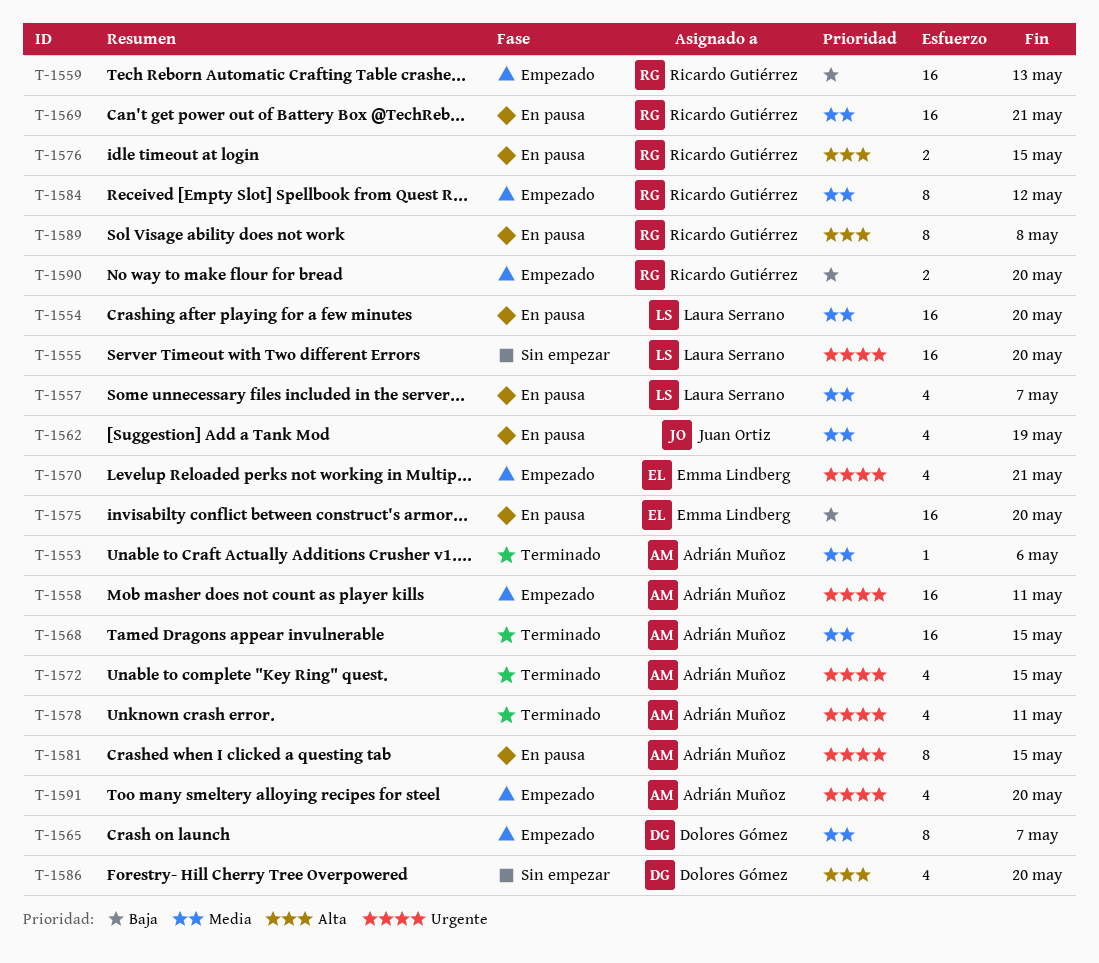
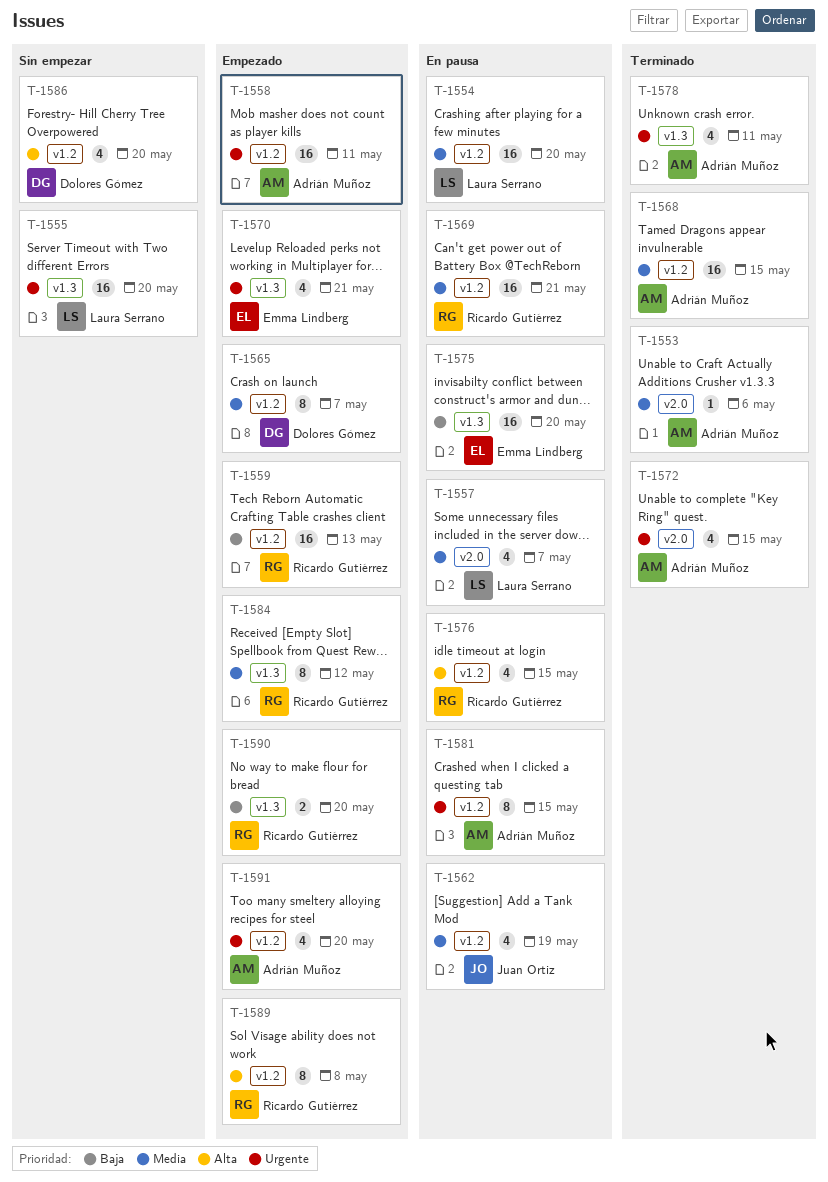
T-1576, estimate: 2 -> 4
T-1589, status: En pausa -> Empezado

